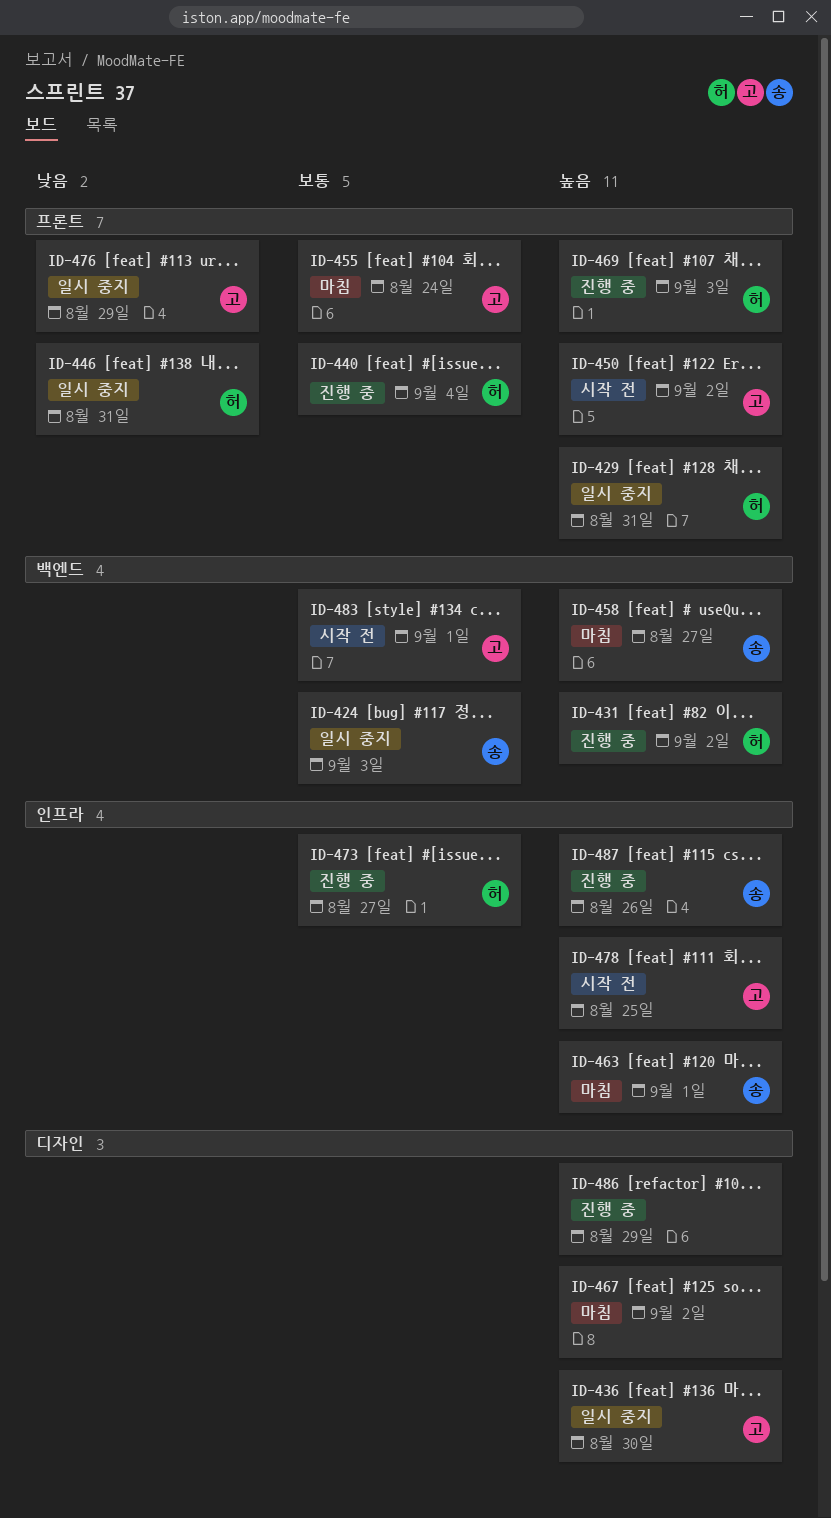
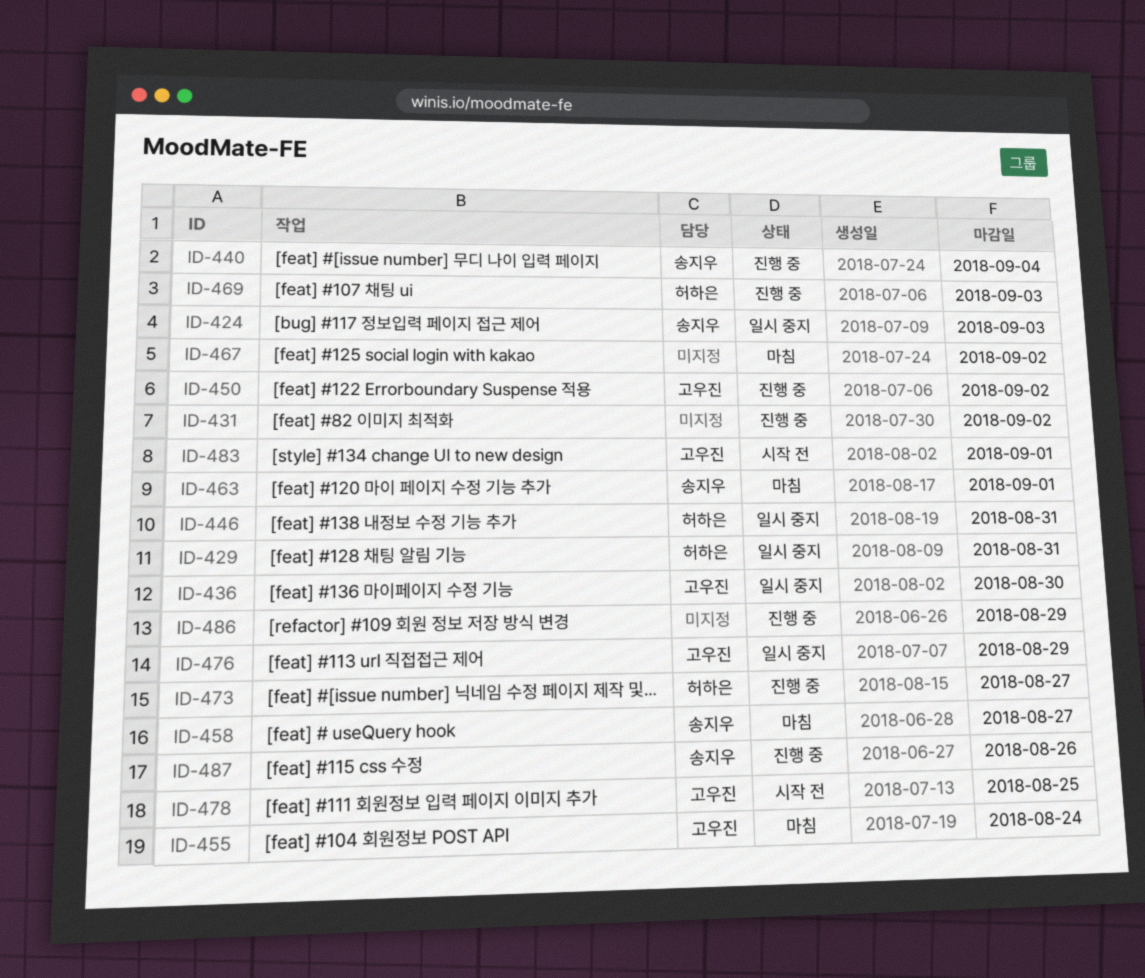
ID-431, owner: 허하은 -> none
ID-440, owner: 허하은 -> 송지우
ID-450, status: 시작 전 -> 진행 중

